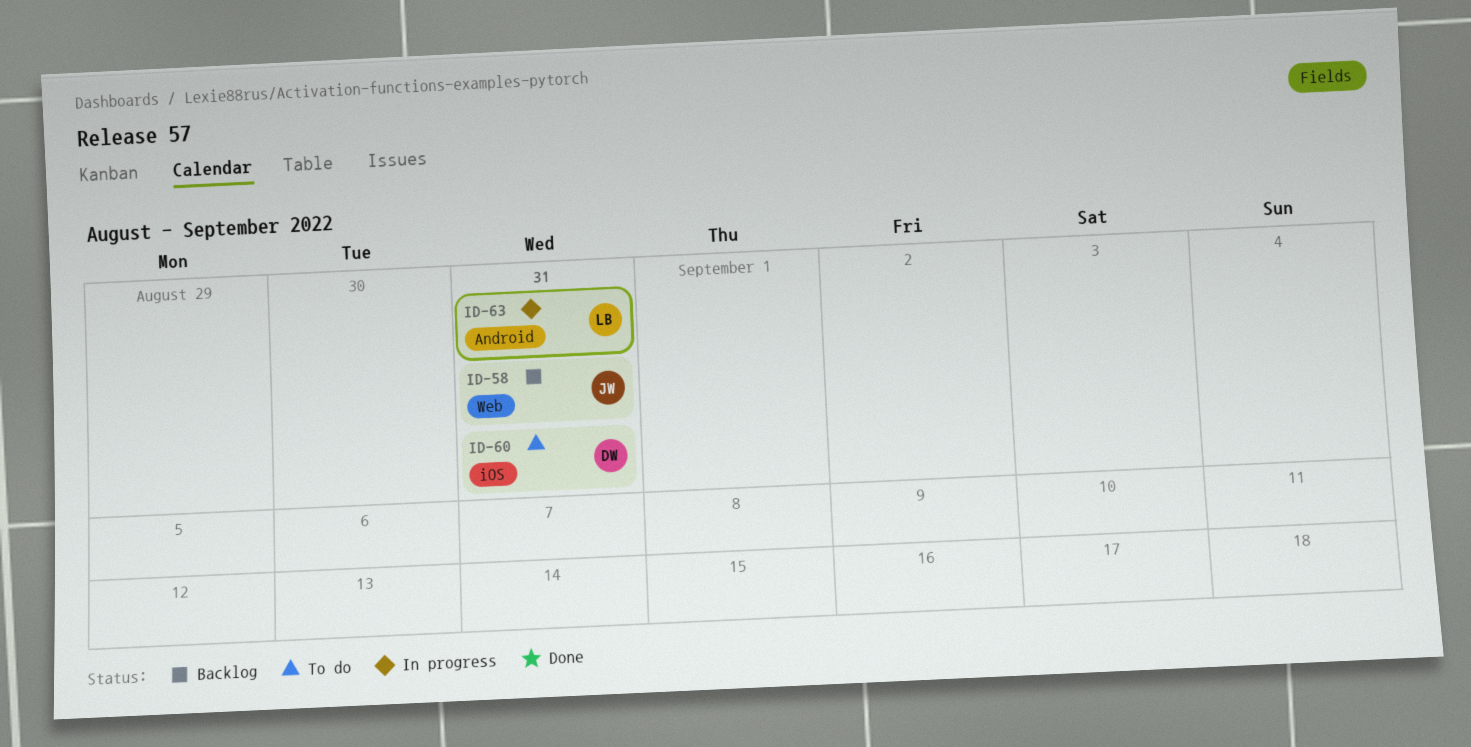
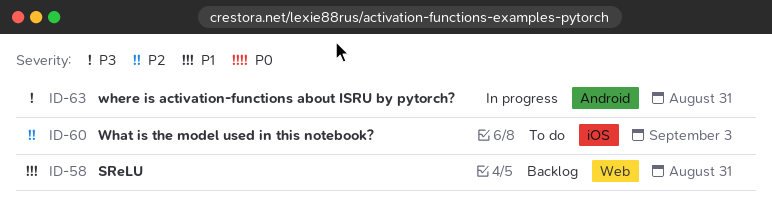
ID-60, due: Aug 31 -> Sep 3

